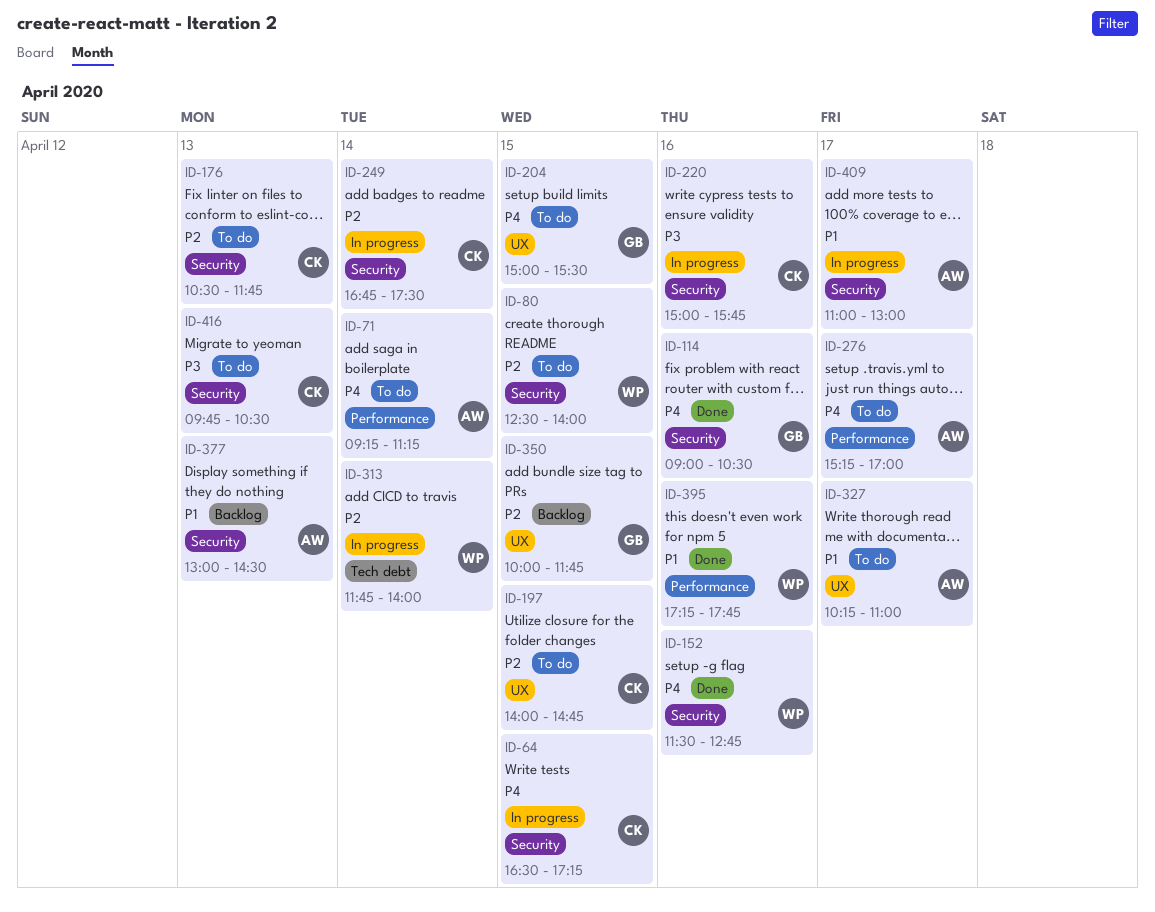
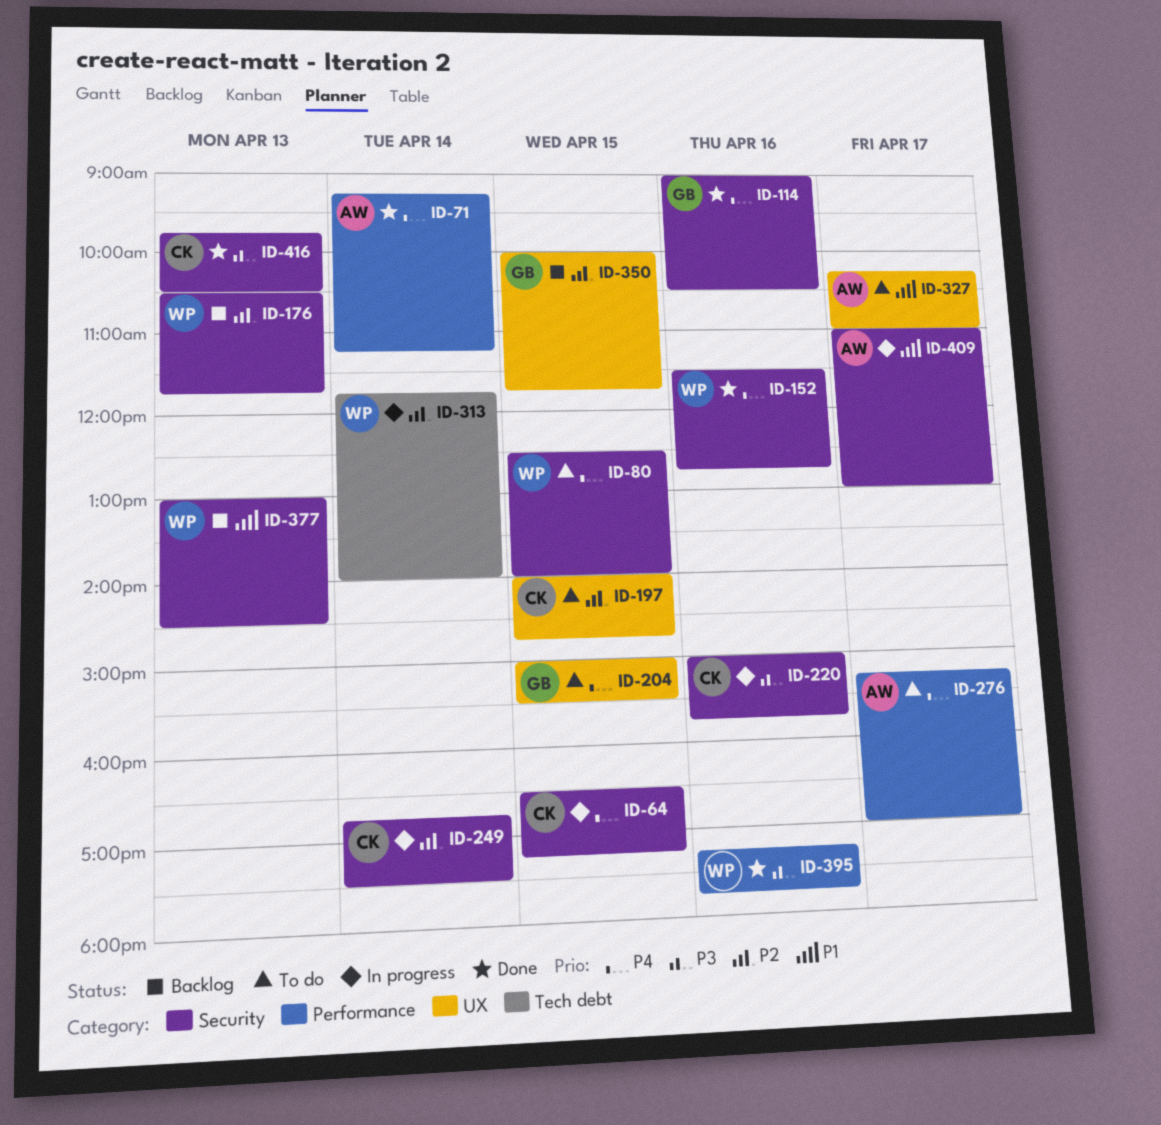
ID-71, status: To do -> Done
ID-80, priority: P2 -> P4
ID-176, status: To do -> Backlog
ID-176, owner: CK -> WP
ID-377, owner: AW -> WP
ID-395, priority: P1 -> P3
ID-416, status: To do -> Done

